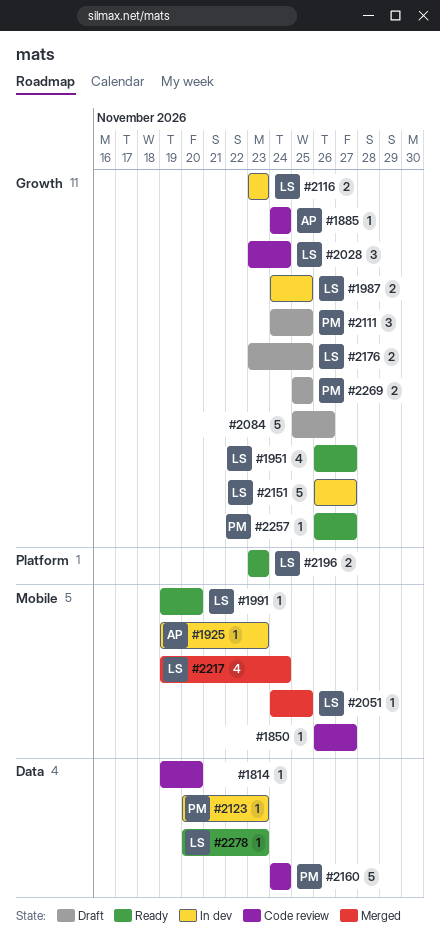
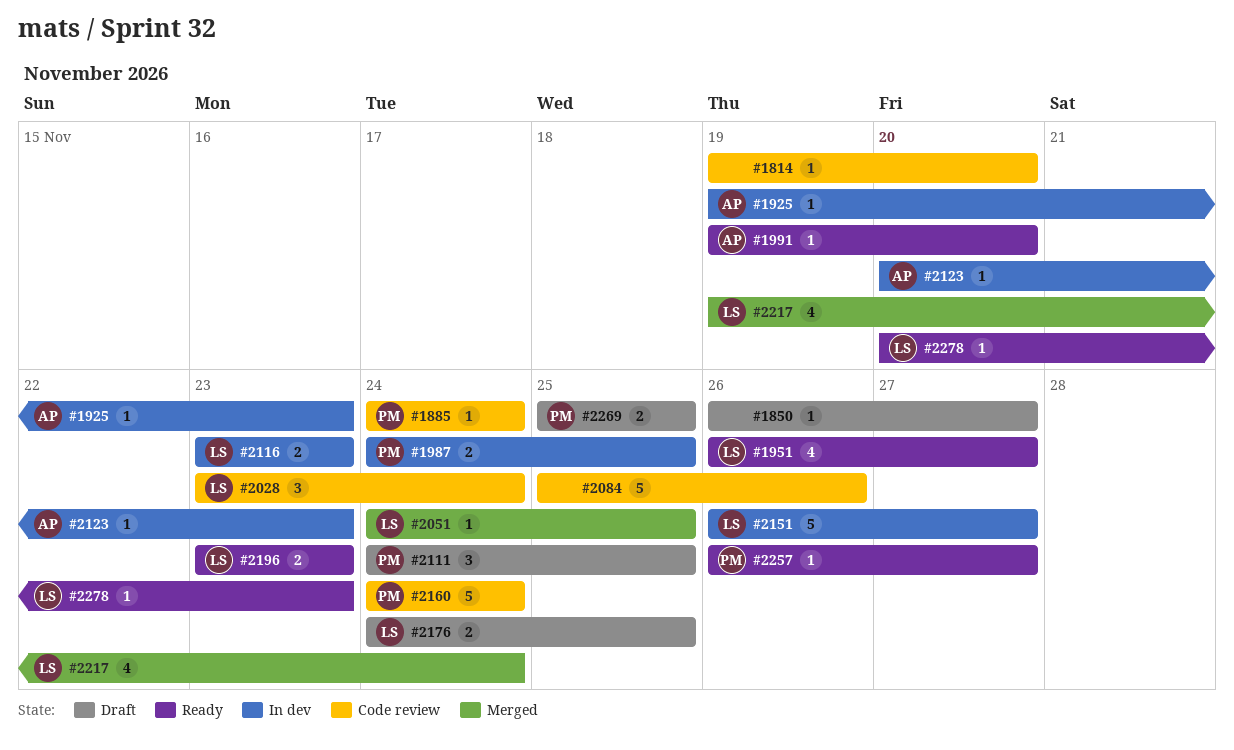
#1850, status: Code review -> Draft
#1885, owner: AP -> PM
#1987, owner: LS -> PM
#1991, owner: LS -> AP
#2084, status: Draft -> Code review
#2123, owner: PM -> AP
#2176, start: Nov 23 -> Nov 24

